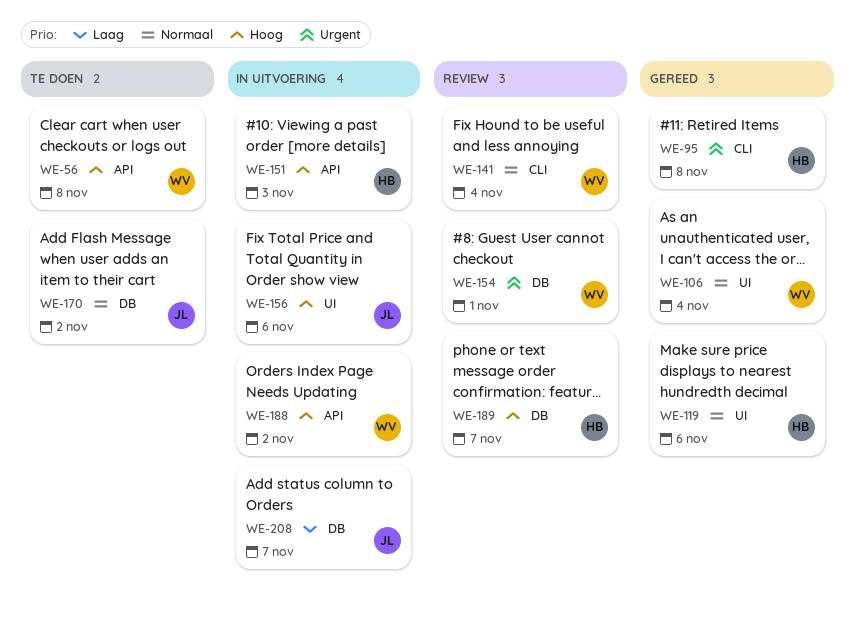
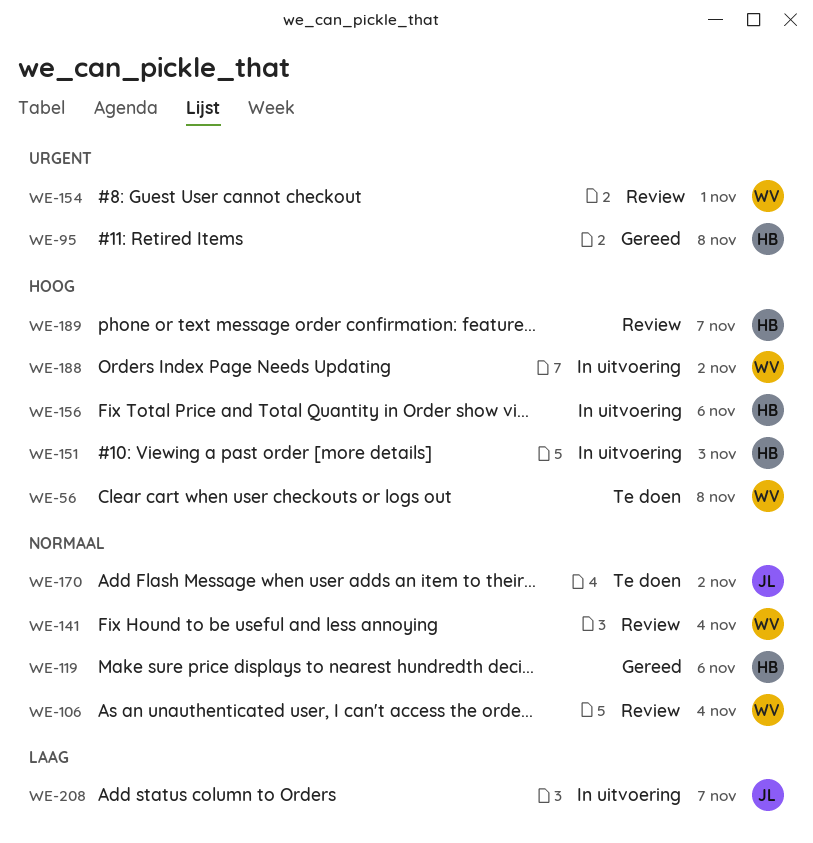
WE-106, status: Gereed -> Review
WE-156, owner: JL -> HB

